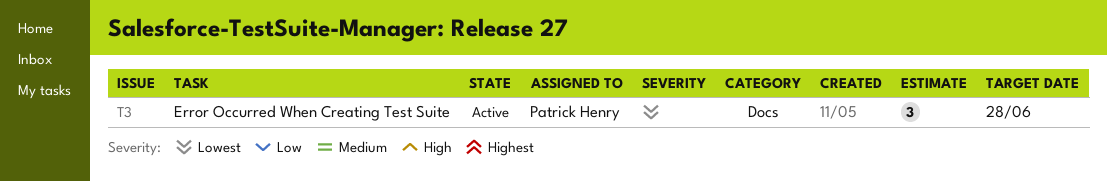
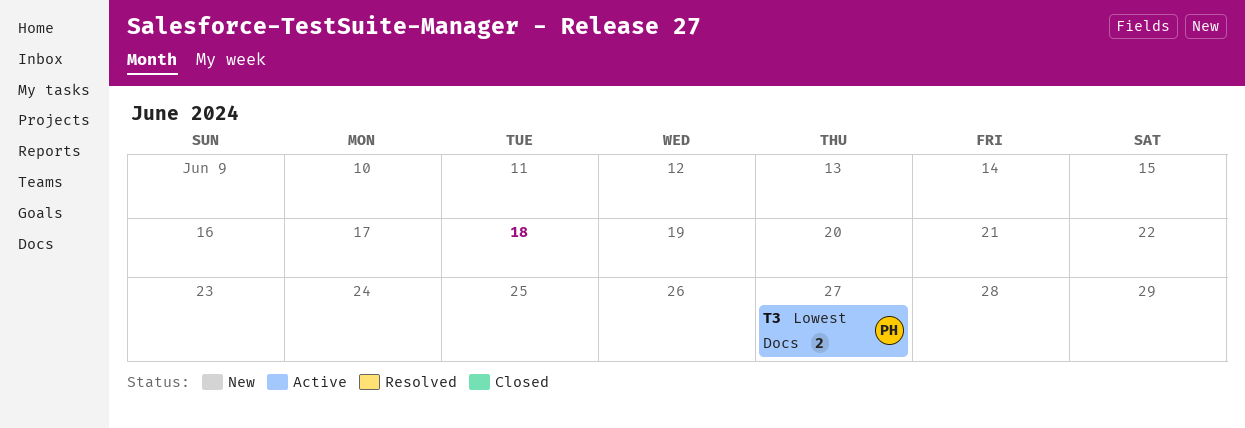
T3, estimate: 3 -> 2
T3, due: Jun 28 -> Jun 27

